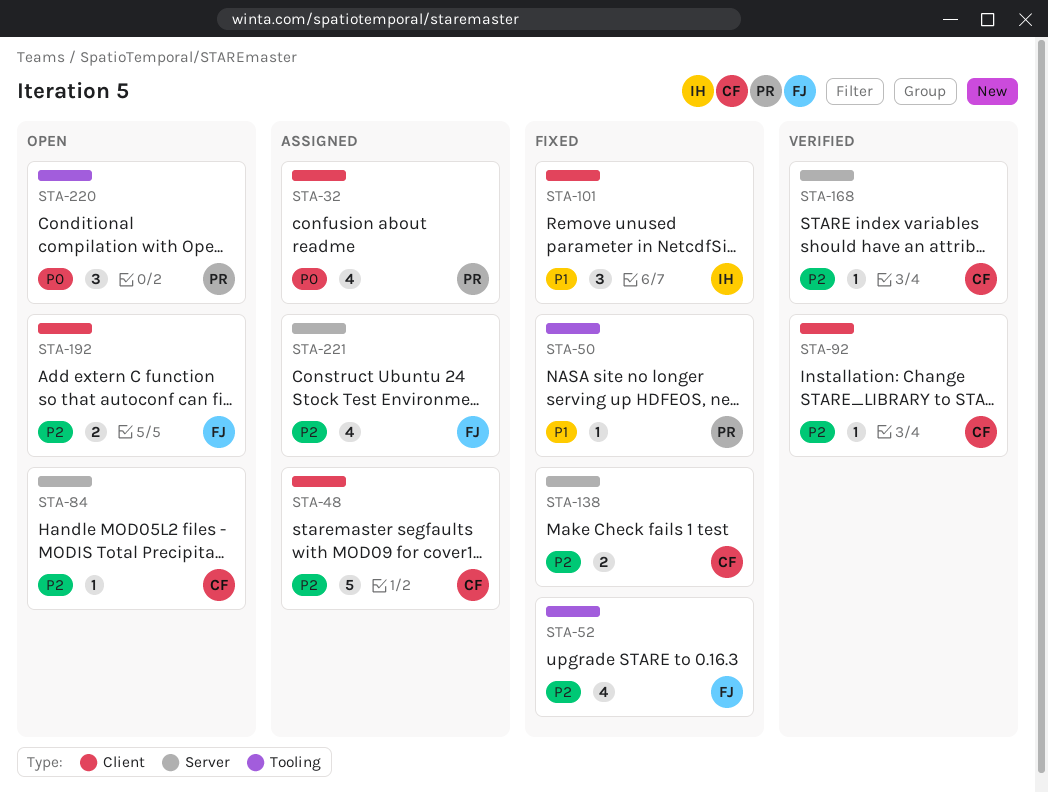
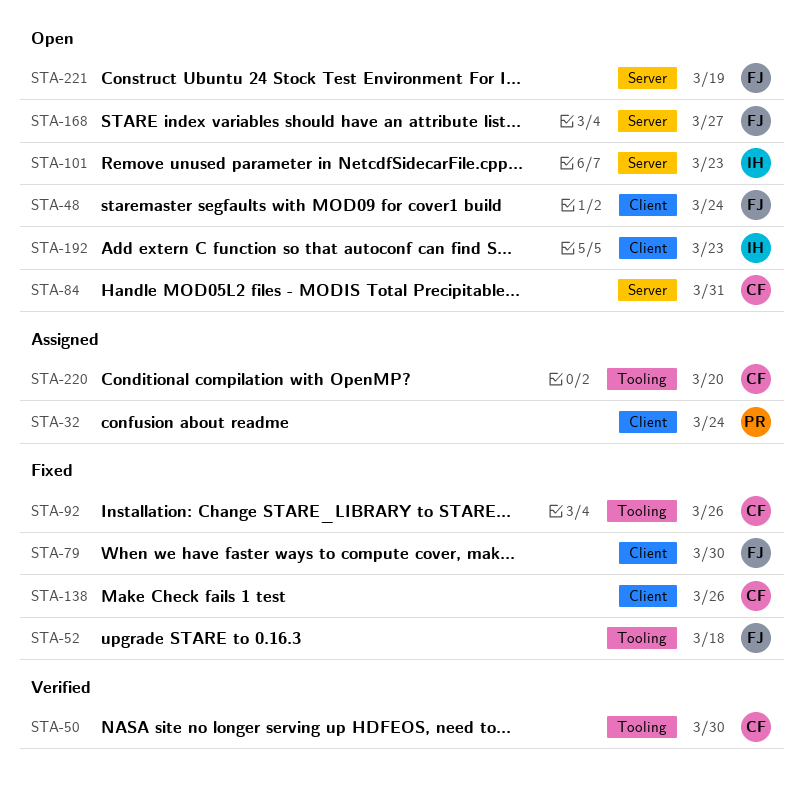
STA-48, status: Assigned -> Open
STA-48, owner: CF -> FJ
STA-50, status: Fixed -> Verified
STA-50, owner: PR -> CF
STA-79: none -> present
STA-92, status: Verified -> Fixed
STA-92, label: Client -> Tooling
STA-101, status: Fixed -> Open
STA-101, label: Client -> Server
STA-138, label: Server -> Client
STA-168, status: Verified -> Open
STA-168, owner: CF -> FJ
STA-192, owner: FJ -> IH
STA-220, status: Open -> Assigned
STA-220, owner: PR -> CF
STA-221, status: Assigned -> Open

